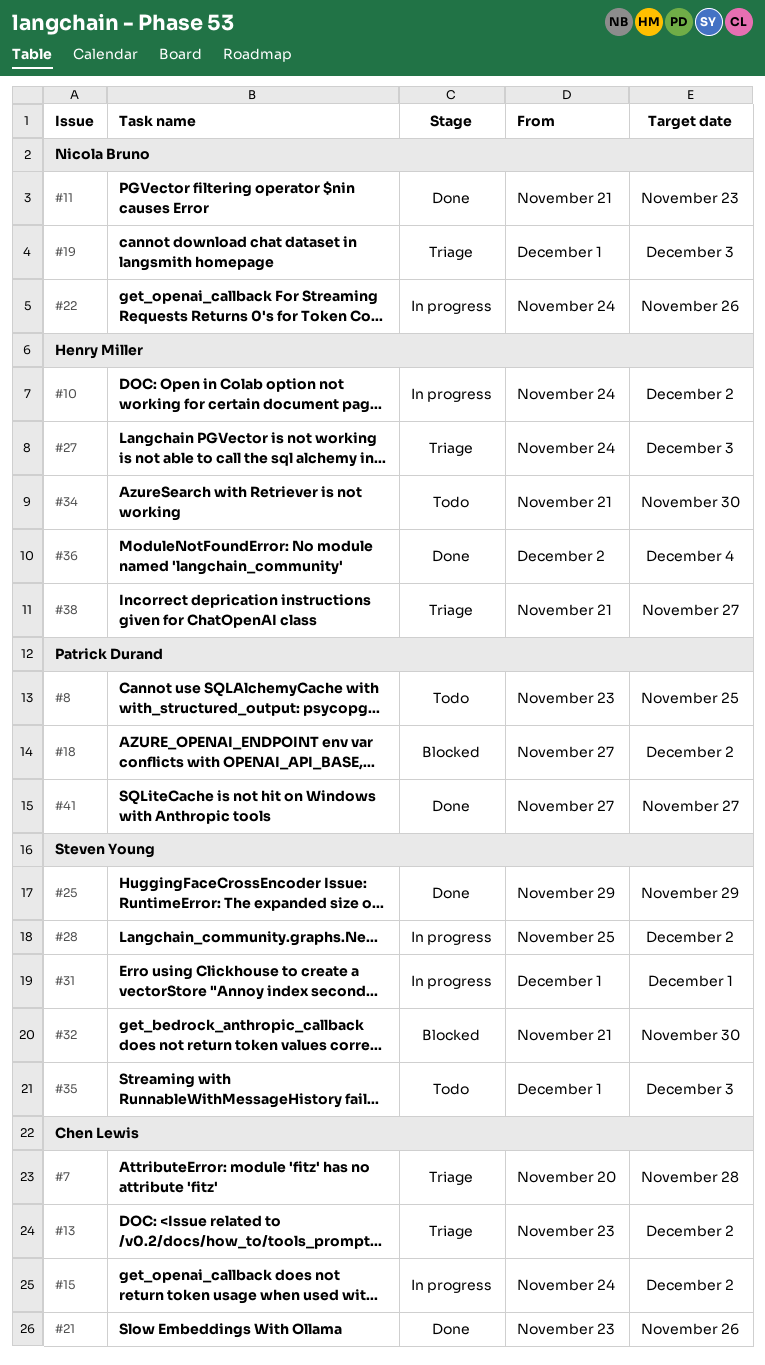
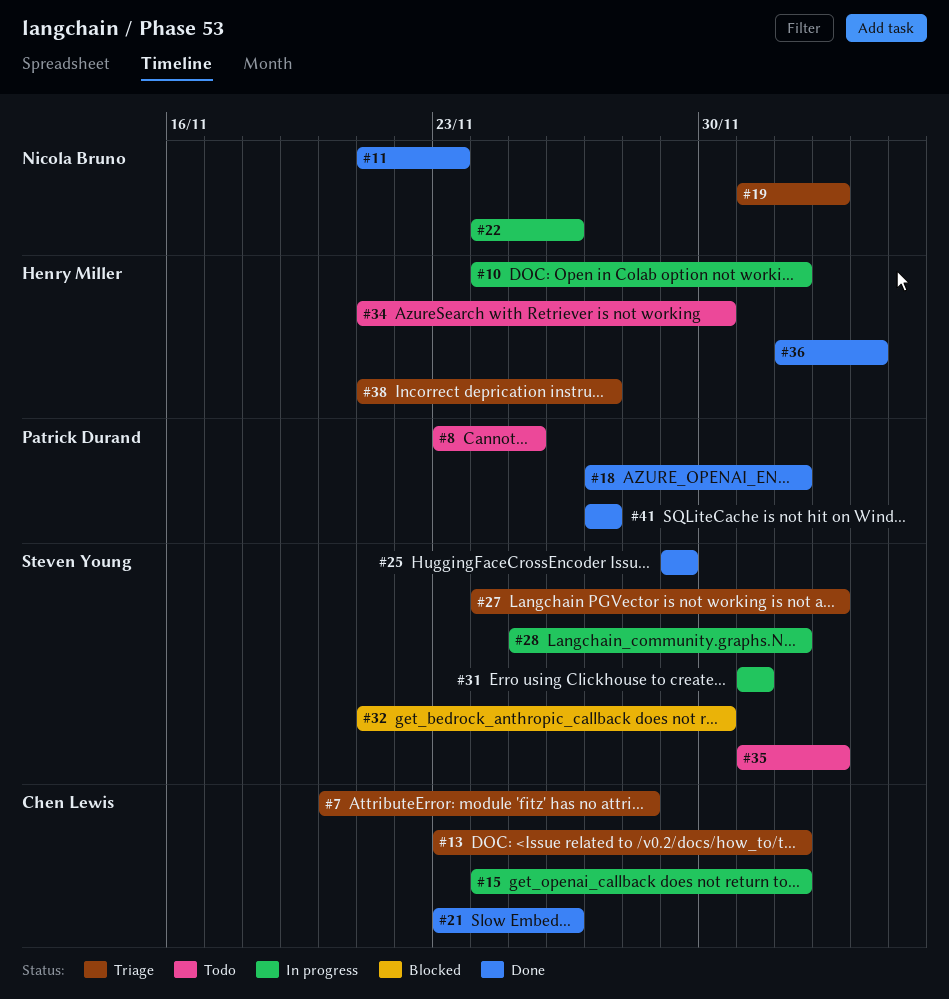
#18, status: Blocked -> Done
#27, owner: Henry Miller -> Steven Young

